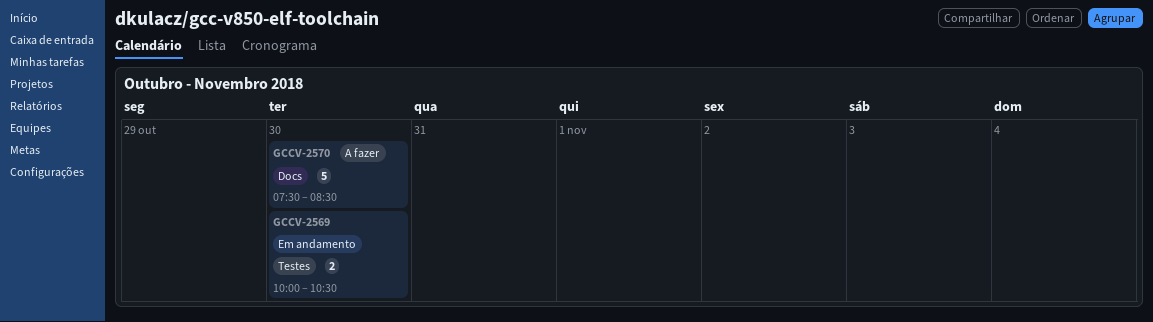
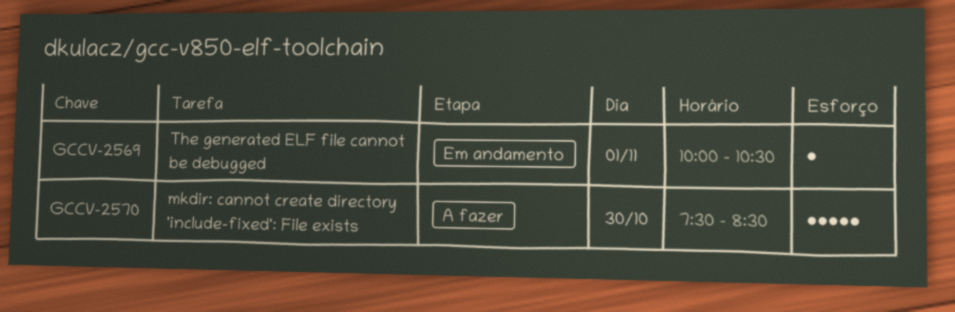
GCCV-2569, estimate: 2 -> 1
GCCV-2569, day: Oct 30 -> Nov 1

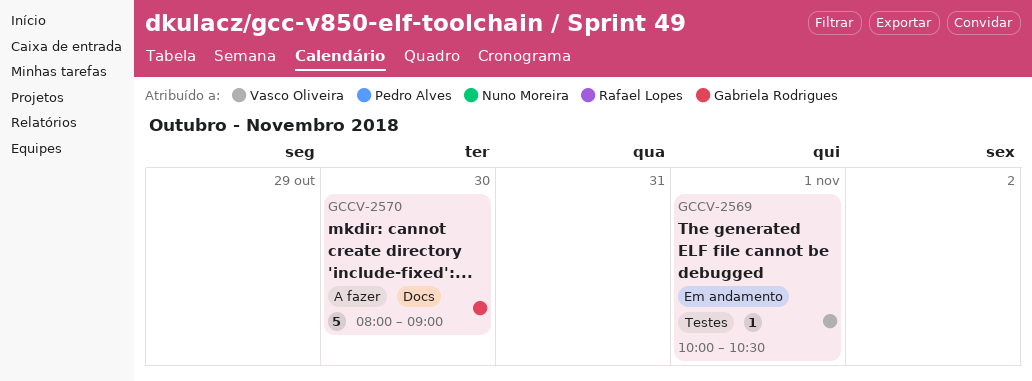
GCCV-2570, begins: 07:30 -> 08:00
GCCV-2570, ends: 08:30 -> 09:00

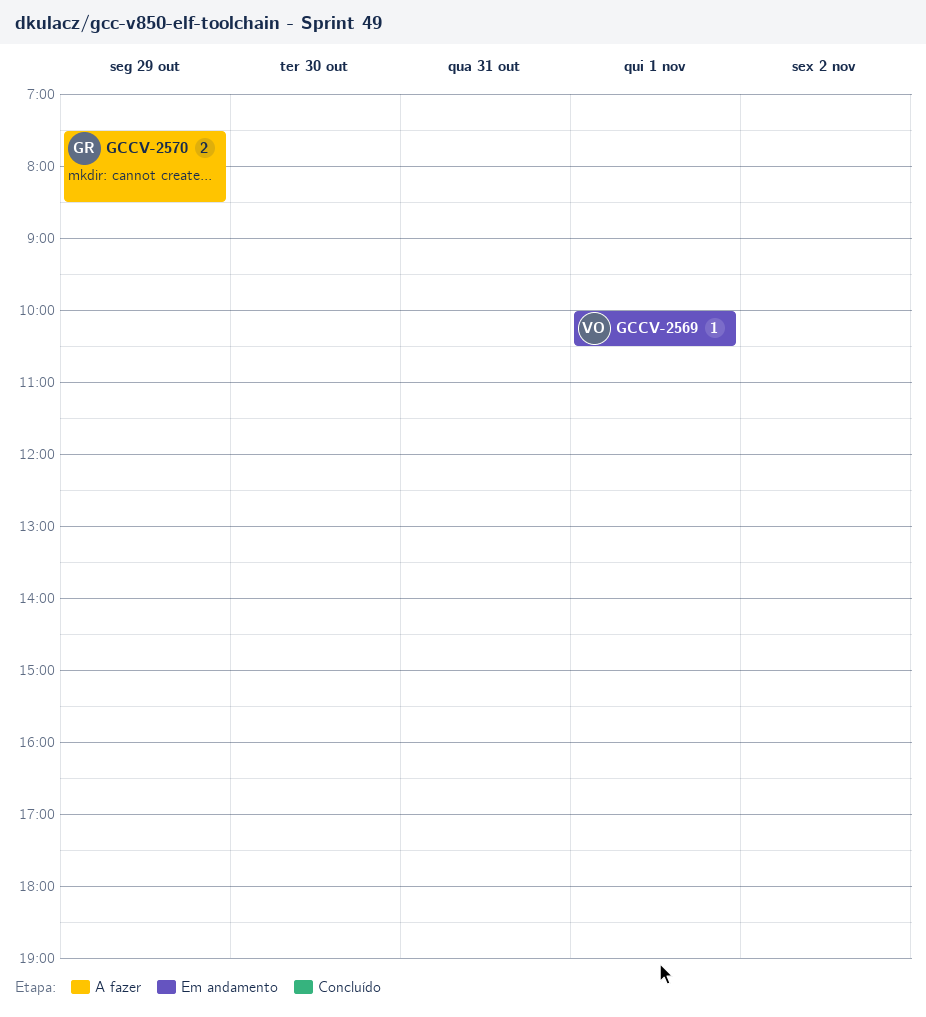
GCCV-2570, estimate: 5 -> 2
GCCV-2570, day: Oct 30 -> Oct 29
GCCV-2570, begins: 08:00 -> 07:30
GCCV-2570, ends: 09:00 -> 08:30

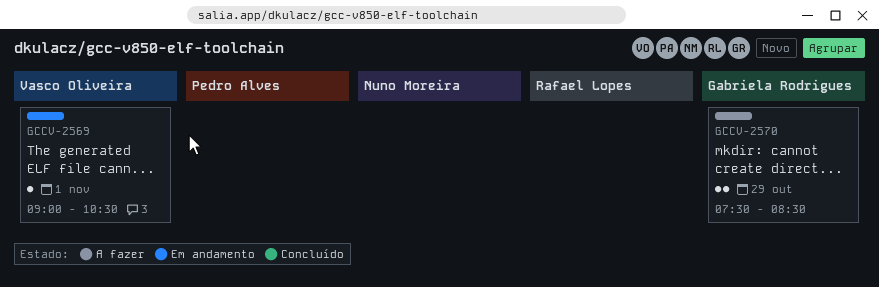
GCCV-2569, begins: 10:00 -> 09:00

